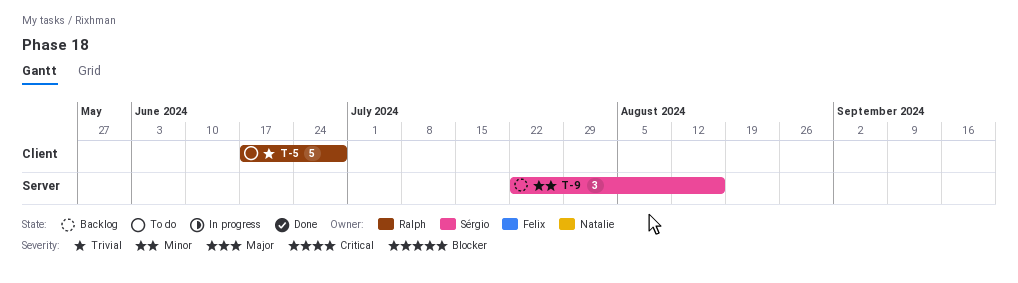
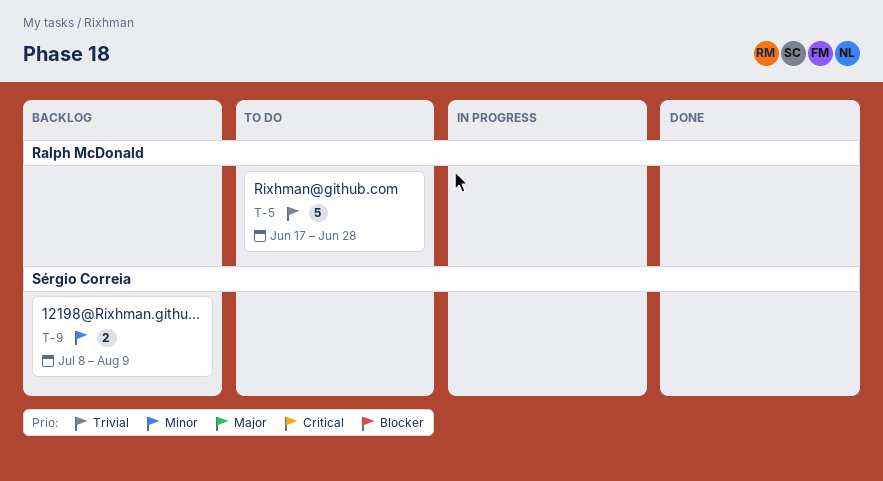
T-9, estimate: 3 -> 2
T-9, start: Jul 22 -> Jul 8
T-9, due: Aug 16 -> Aug 9

